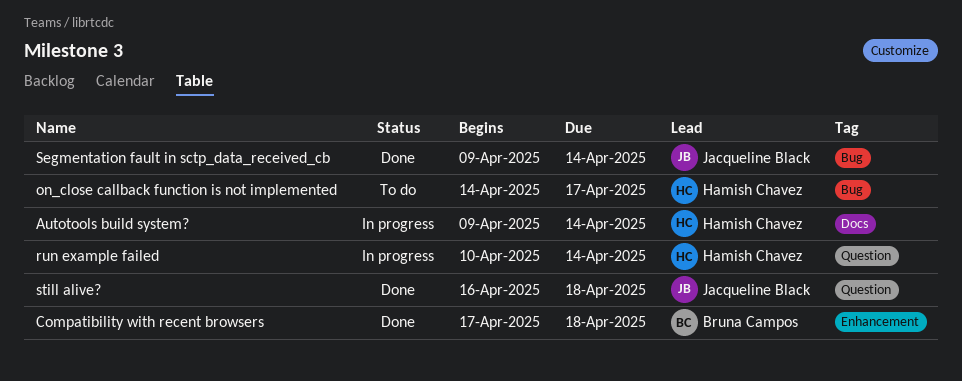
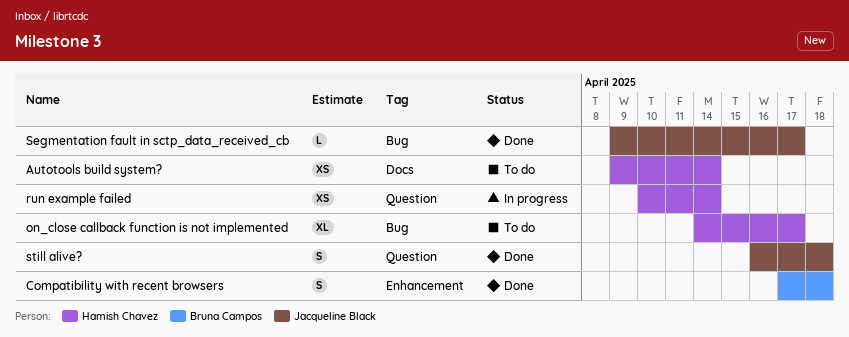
Autotools build system?, status: In progress -> To do
Segmentation fault in sctp_data_received_cb, due: Apr 14 -> Apr 17

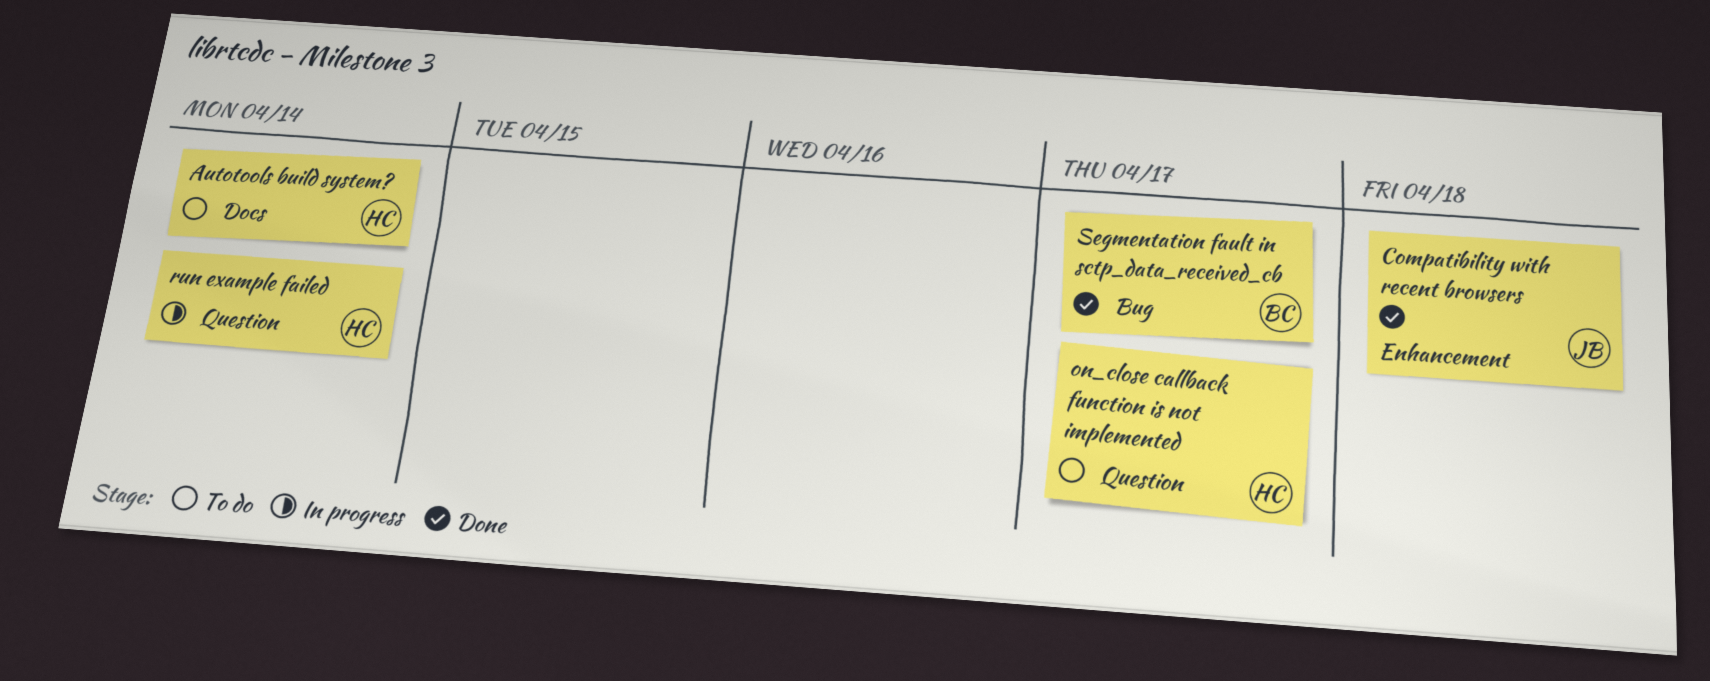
Compatibility with recent browsers, owner: Bruna Campos -> Jacqueline Black
on_close callback function is not implemented, label: Bug -> Question
Segmentation fault in sctp_data_received_cb, owner: Jacqueline Black -> Bruna Campos
still alive?: present -> none

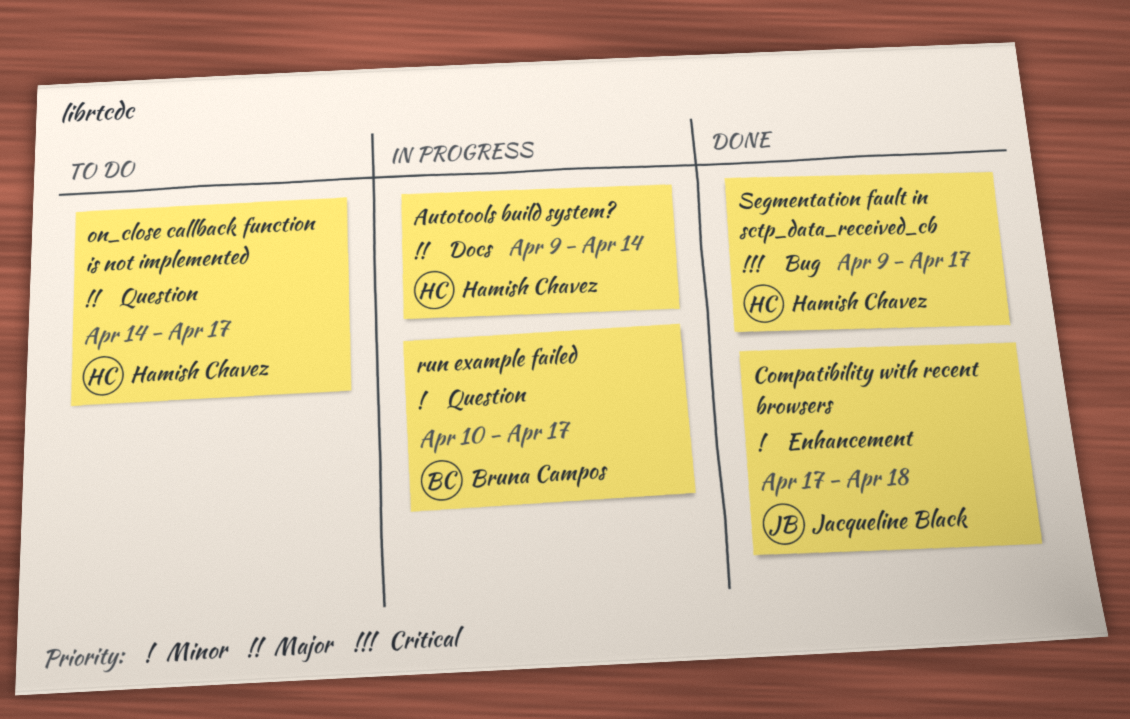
Autotools build system?, status: To do -> In progress
run example failed, owner: Hamish Chavez -> Bruna Campos
run example failed, due: Apr 14 -> Apr 17
Segmentation fault in sctp_data_received_cb, owner: Bruna Campos -> Hamish Chavez

